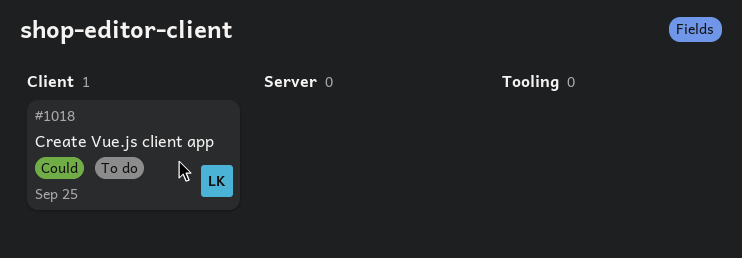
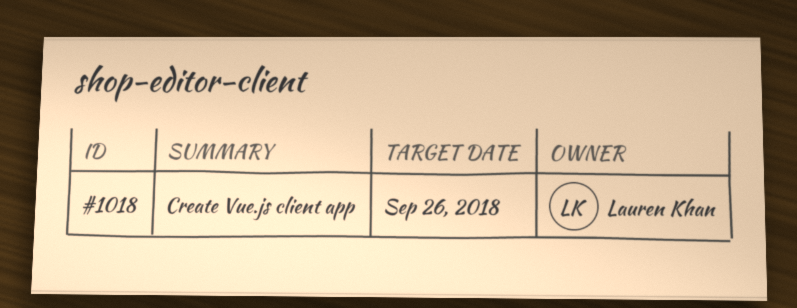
#1018, due: Sep 25 -> Sep 26

